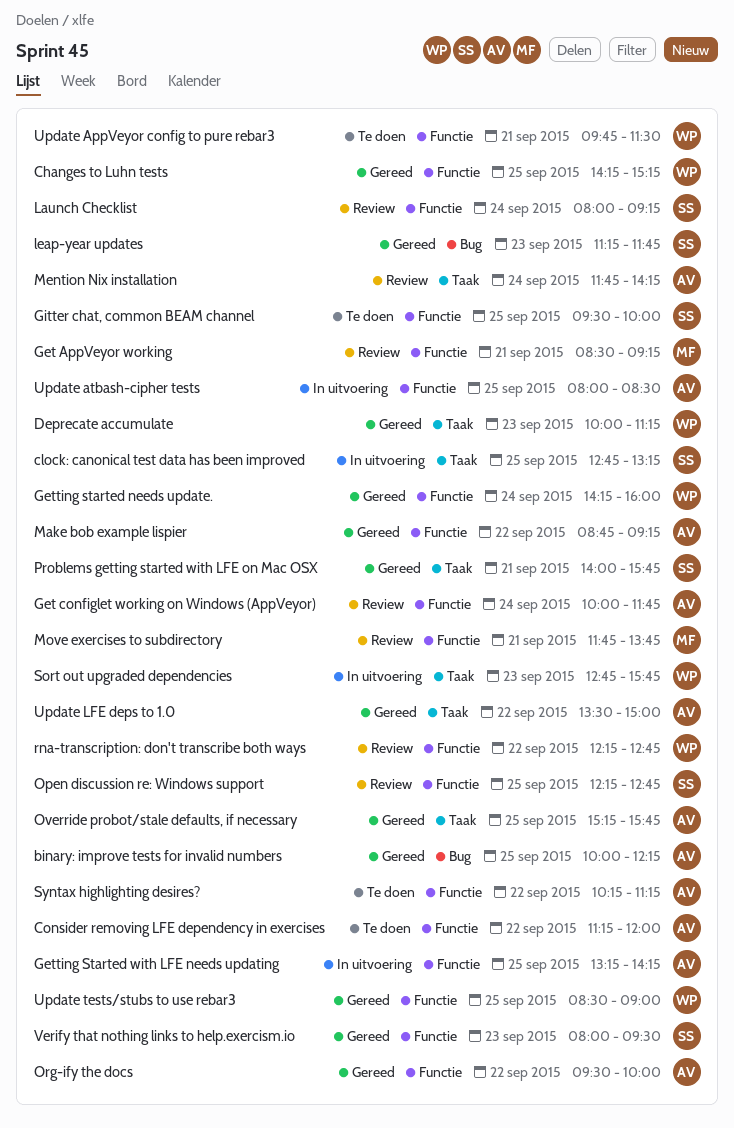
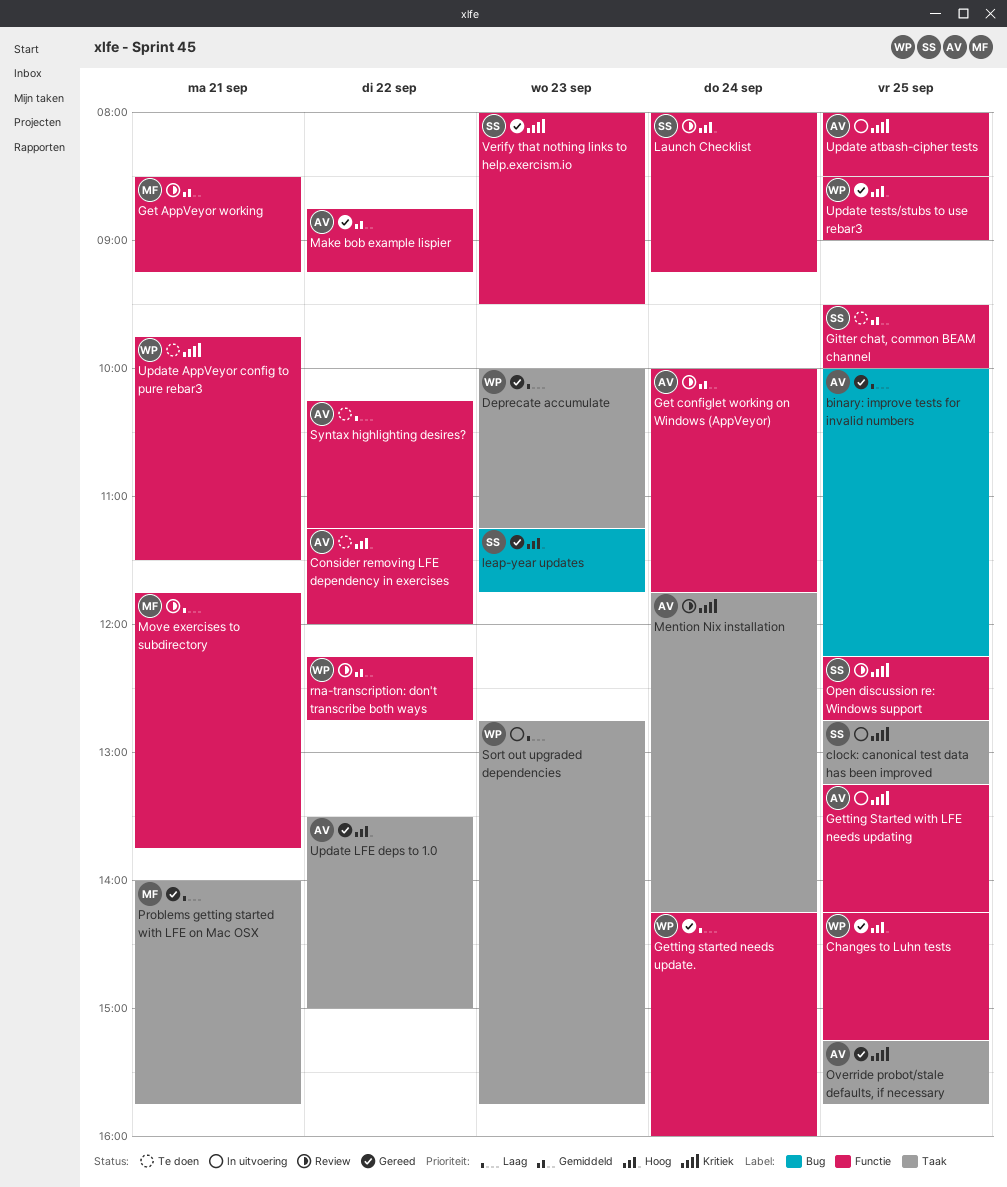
Org-ify the docs: present -> none
Problems getting started with LFE on Mac OSX, owner: SS -> MF

